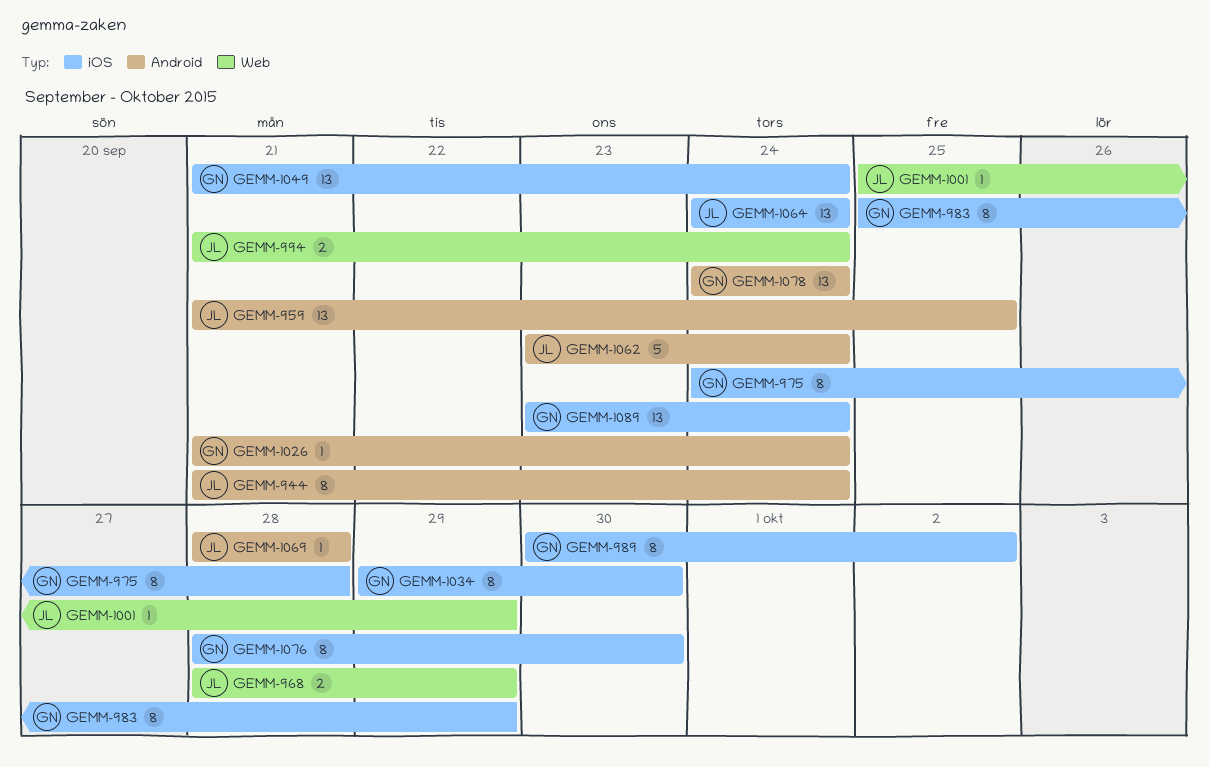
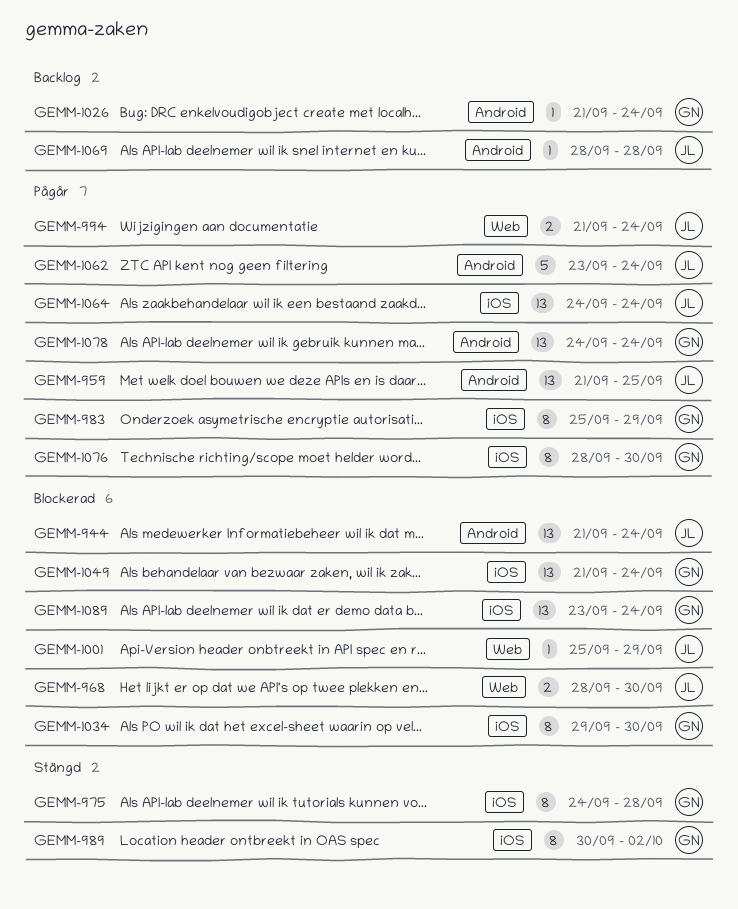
GEMM-944, estimate: 8 -> 13
GEMM-968, due: Sep 29 -> Sep 30

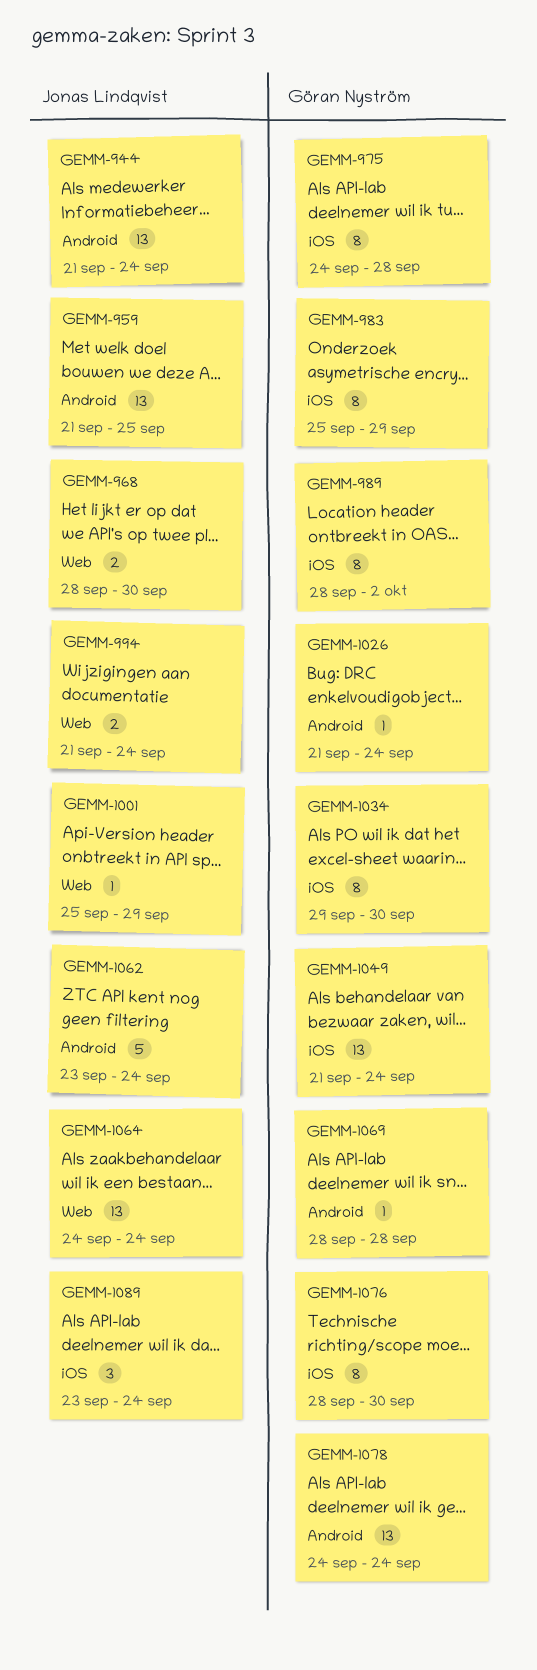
GEMM-989, start: Sep 30 -> Sep 28
GEMM-1064, label: iOS -> Web
GEMM-1069, owner: Jonas Lindqvist -> Göran Nyström
GEMM-1089, owner: Göran Nyström -> Jonas Lindqvist
GEMM-1089, estimate: 13 -> 3

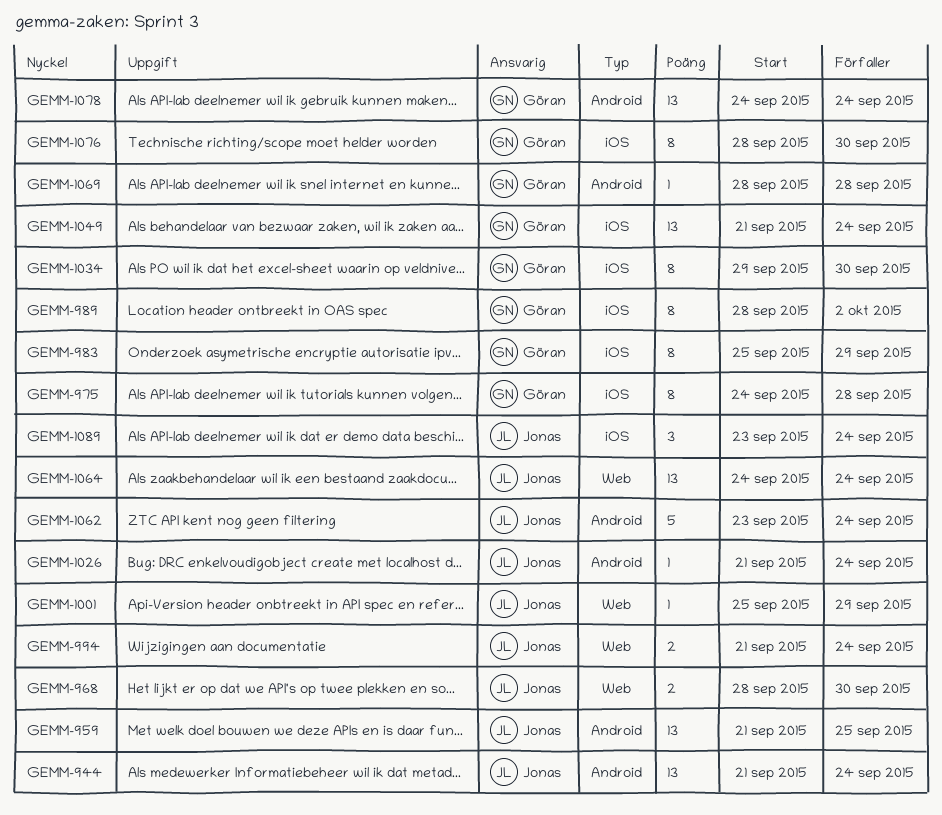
GEMM-1026, owner: Göran Nyström -> Jonas Lindqvist

